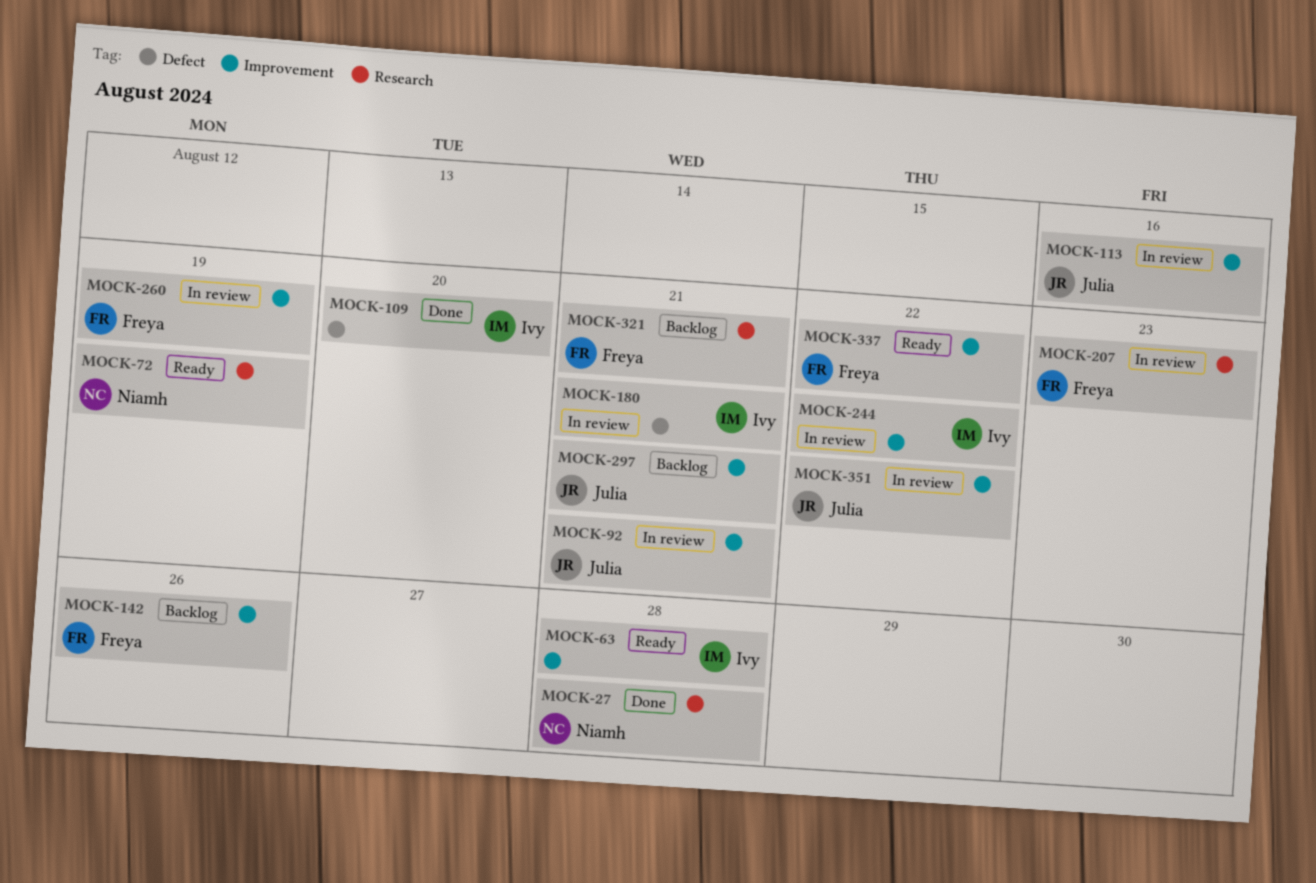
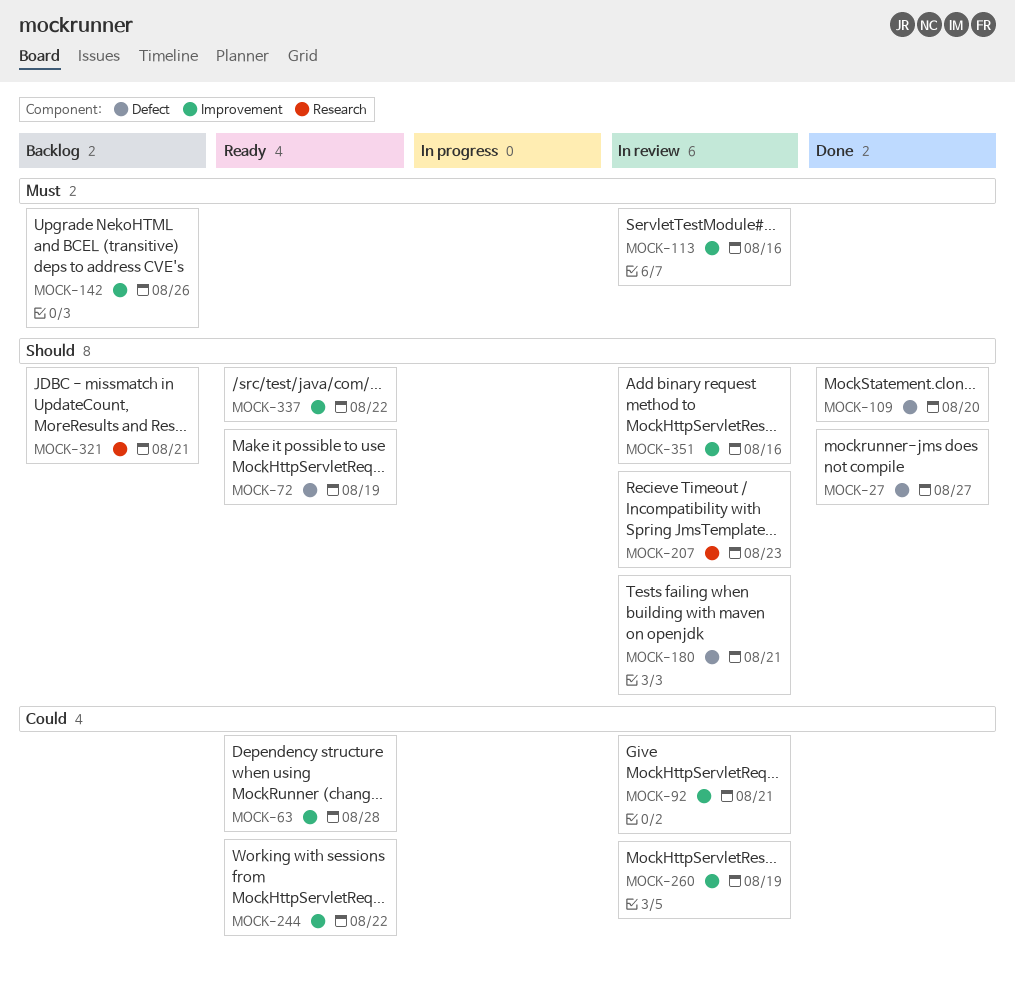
MOCK-27, label: Research -> Defect
MOCK-27, due: Aug 28 -> Aug 27
MOCK-72, label: Research -> Defect
MOCK-244, status: In review -> Ready
MOCK-297: present -> none
MOCK-351, due: Aug 22 -> Aug 16

